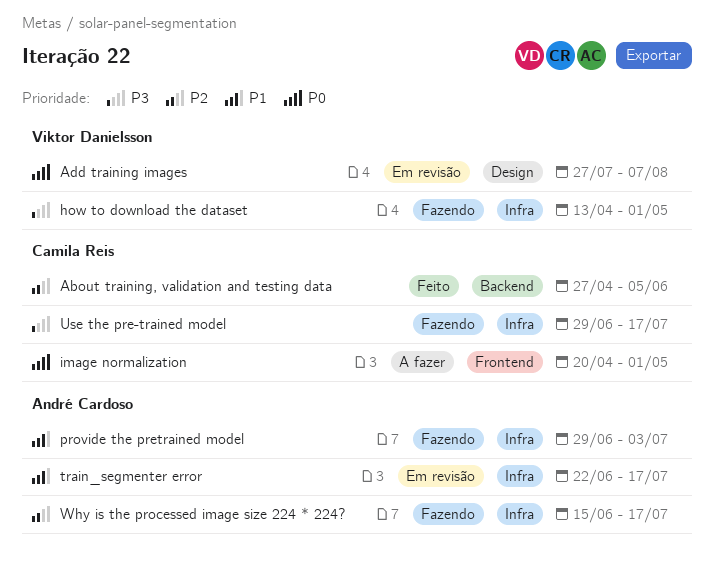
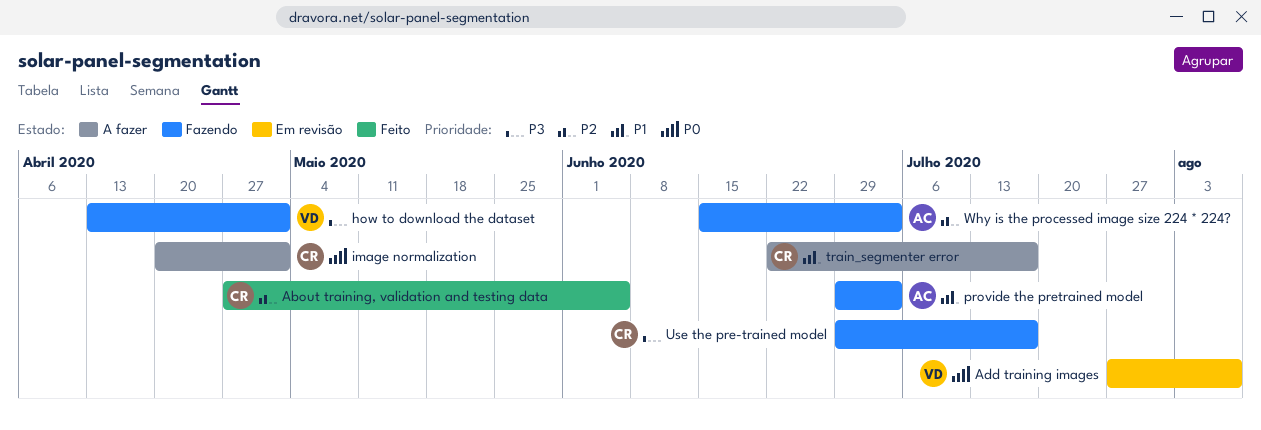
train_segmenter error, status: Em revisão -> A fazer
train_segmenter error, owner: André Cardoso -> Camila Reis
Why is the processed image size 224 * 224?, due: Jul 17 -> Jul 3

